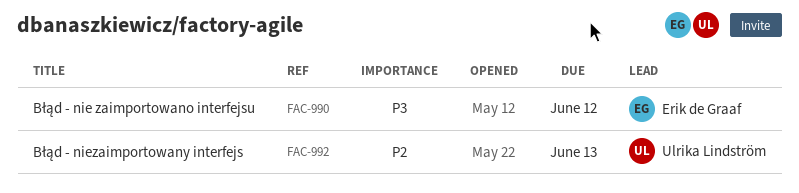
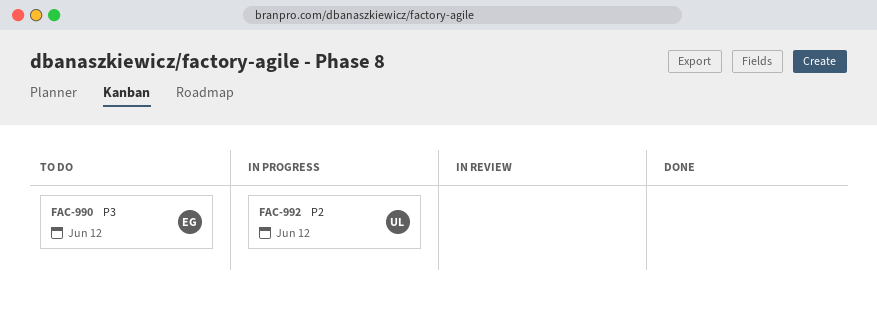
FAC-992, due: Jun 13 -> Jun 12

